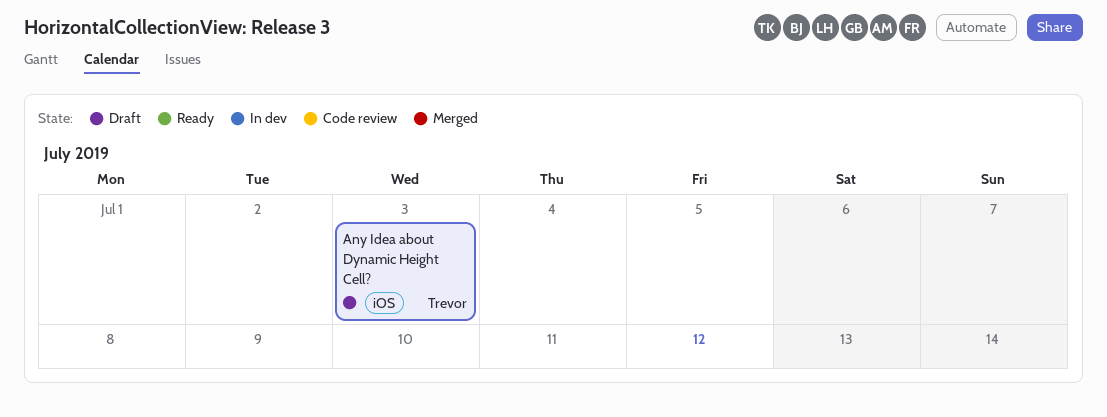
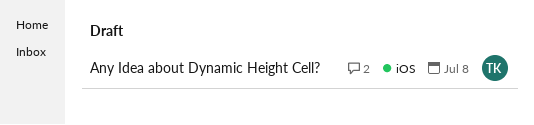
Any Idea about Dynamic Height Cell?, due: Jul 3 -> Jul 8

